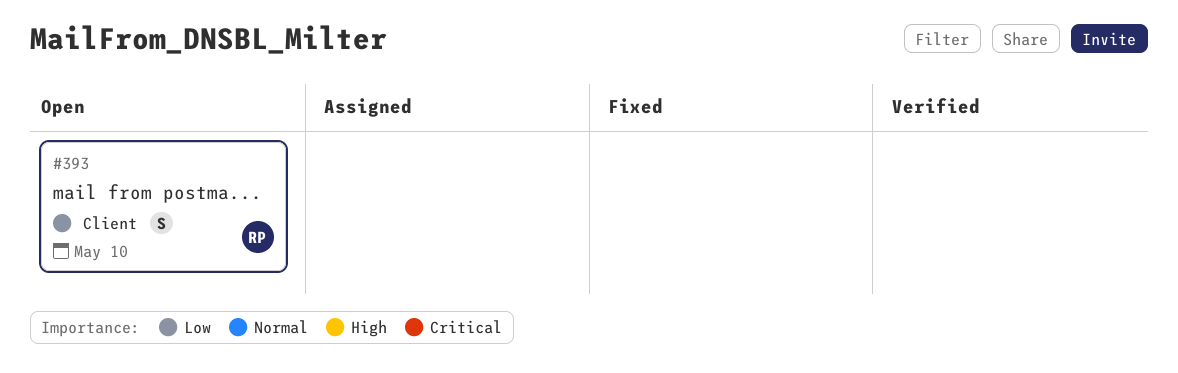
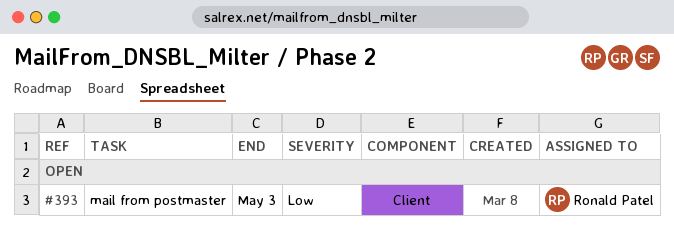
#393, due: May 10 -> May 3

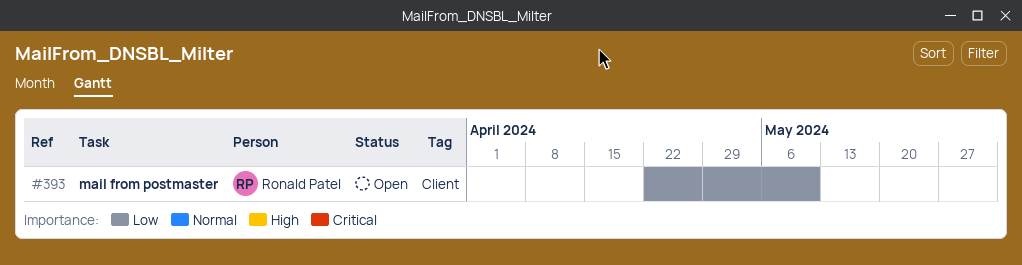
#393, due: May 3 -> May 10

